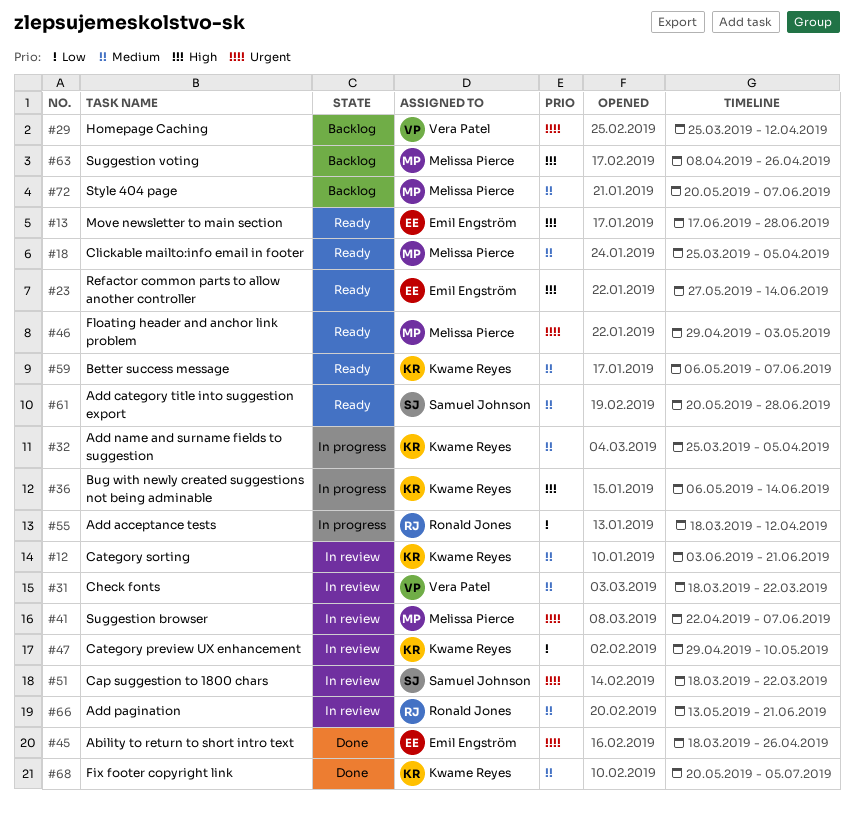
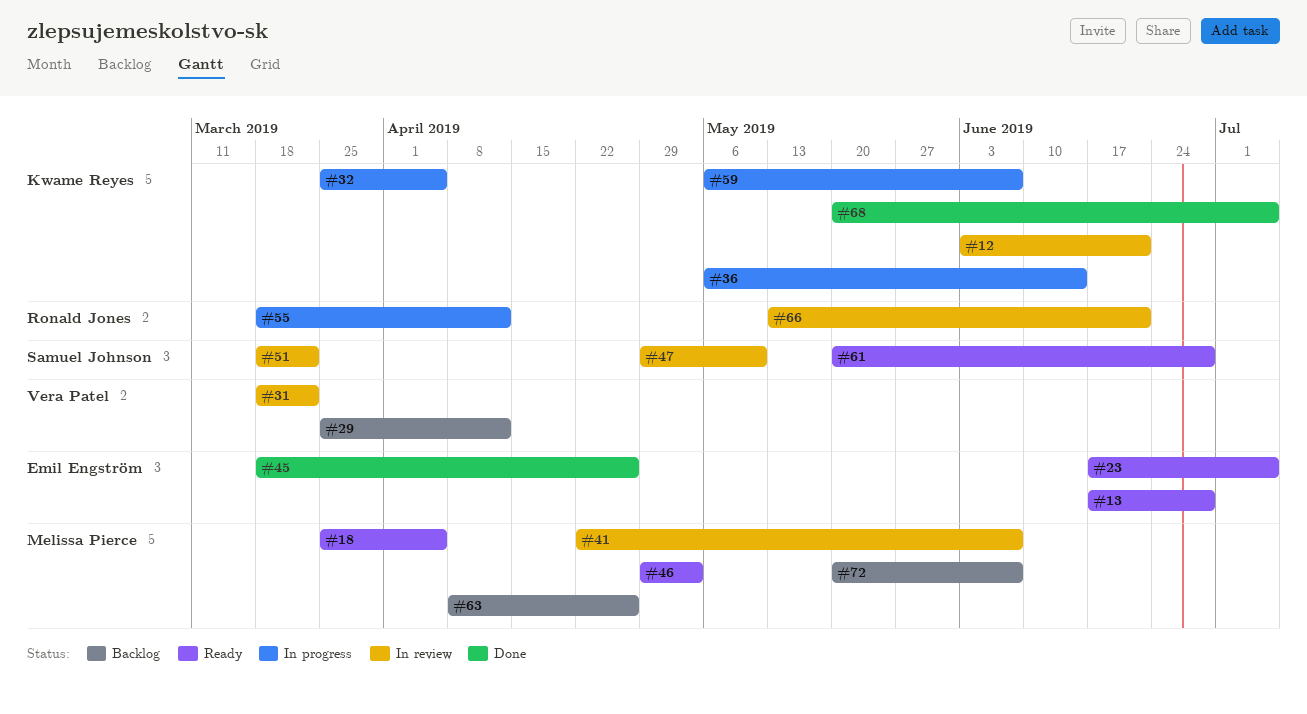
#23, start: May 27 -> Jun 17
#23, due: Jun 14 -> Jul 5
#47, owner: Kwame Reyes -> Samuel Johnson
#59, status: Ready -> In progress

